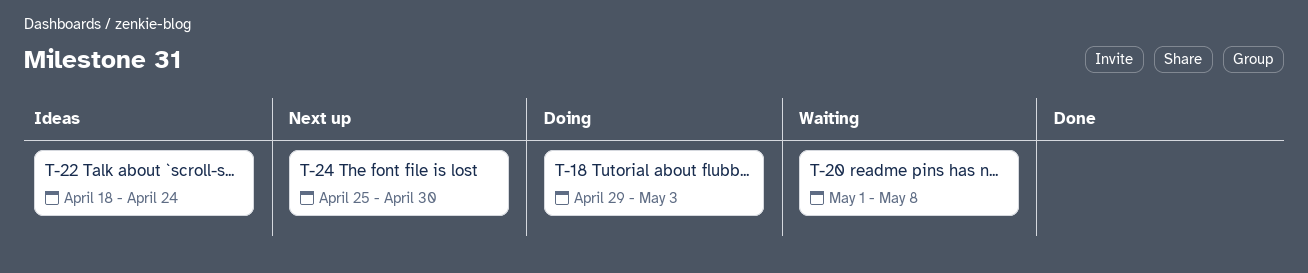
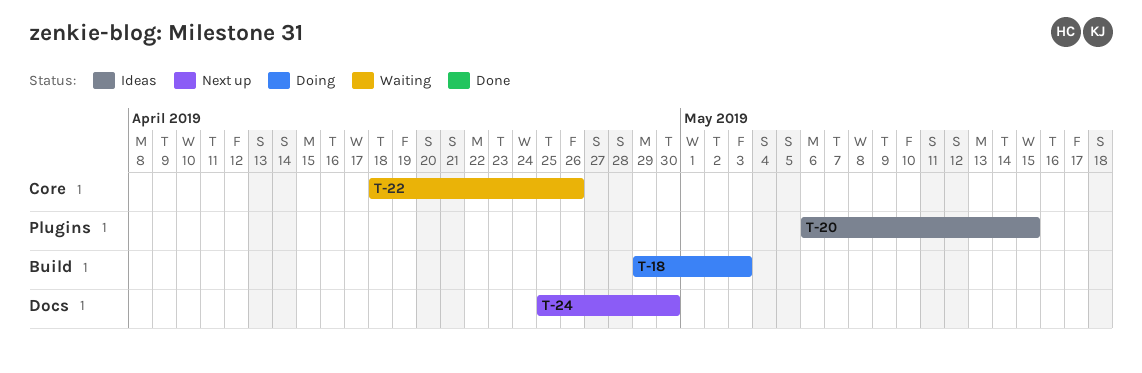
T-20, status: Waiting -> Ideas
T-20, start: May 1 -> May 6
T-20, due: May 8 -> May 15
T-22, status: Ideas -> Waiting
T-22, due: Apr 24 -> Apr 26

